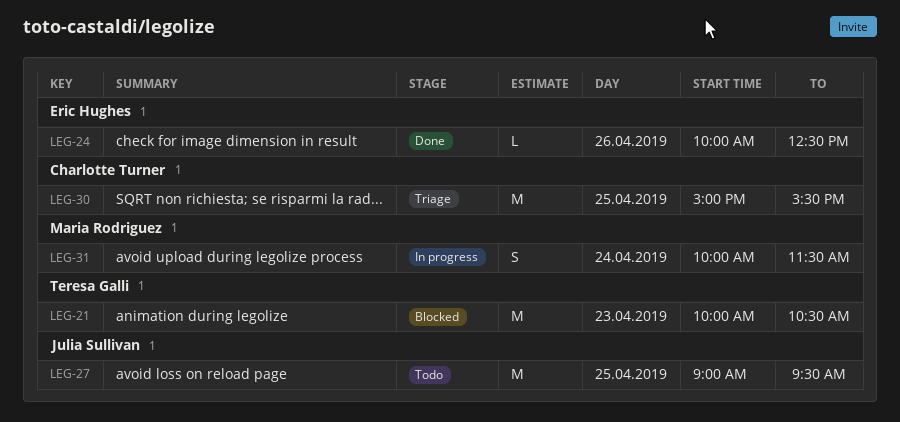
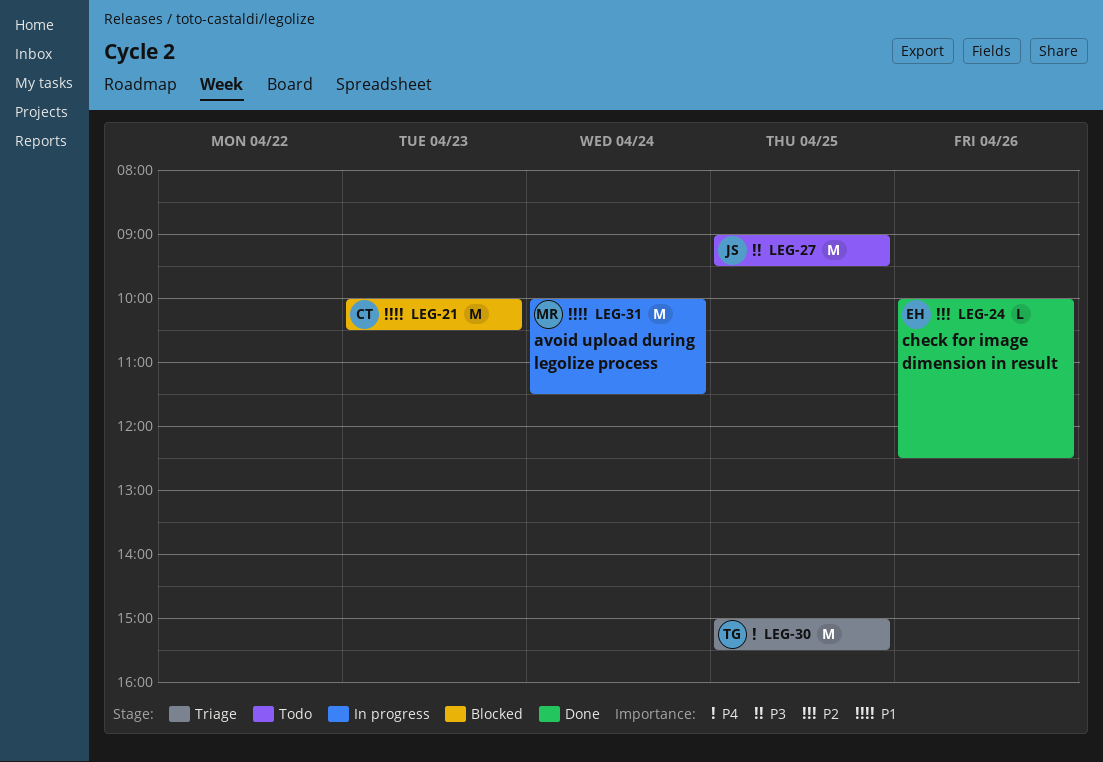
LEG-21, owner: Teresa Galli -> Charlotte Turner
LEG-30, owner: Charlotte Turner -> Teresa Galli
LEG-31, estimate: S -> M

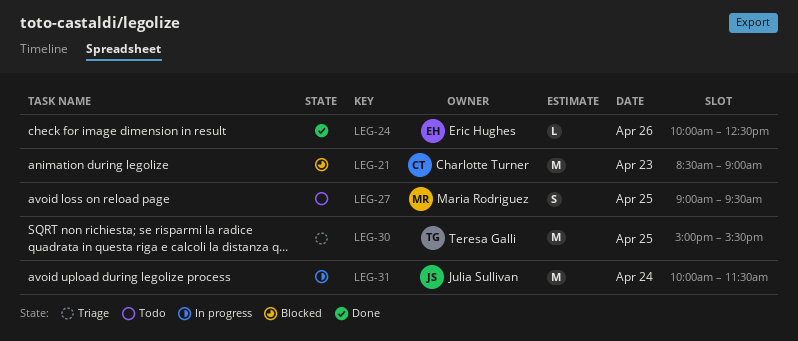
LEG-21, begins: 10:00 -> 08:30
LEG-21, ends: 10:30 -> 09:00
LEG-27, owner: Julia Sullivan -> Maria Rodriguez
LEG-27, estimate: M -> S
LEG-31, owner: Maria Rodriguez -> Julia Sullivan

